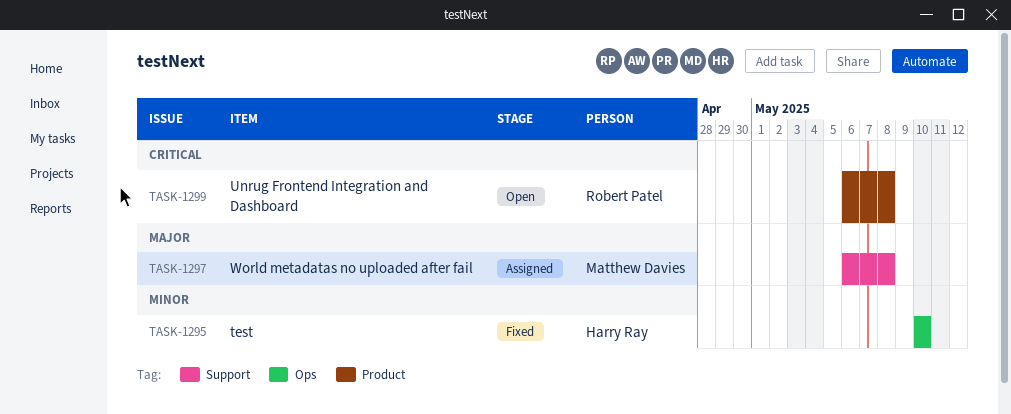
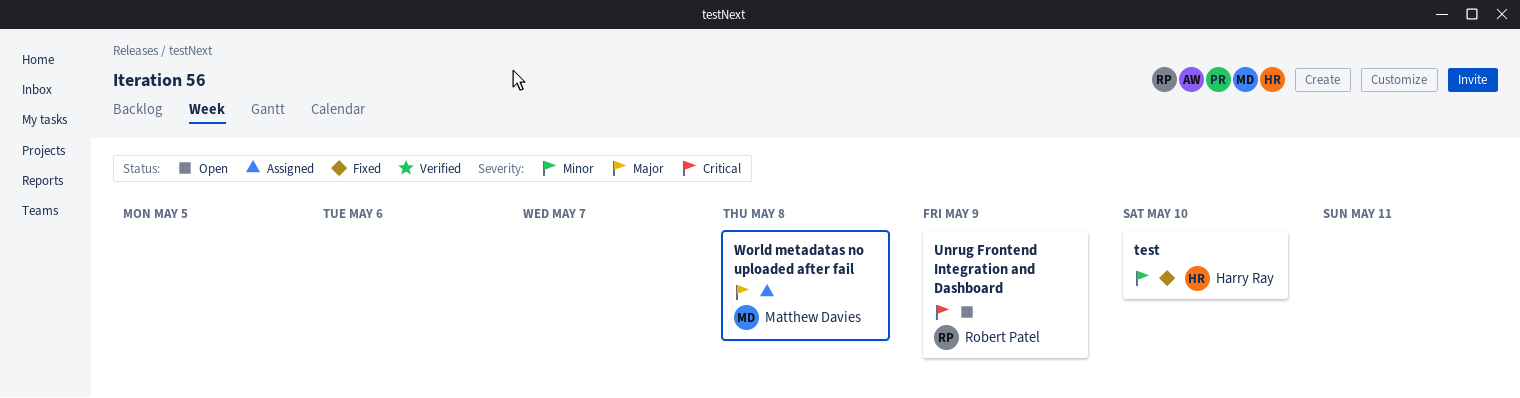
Unrug Frontend Integration and Dashboard, due: May 8 -> May 9

